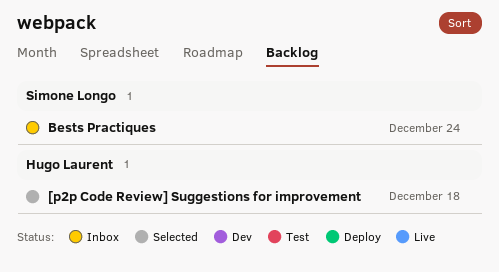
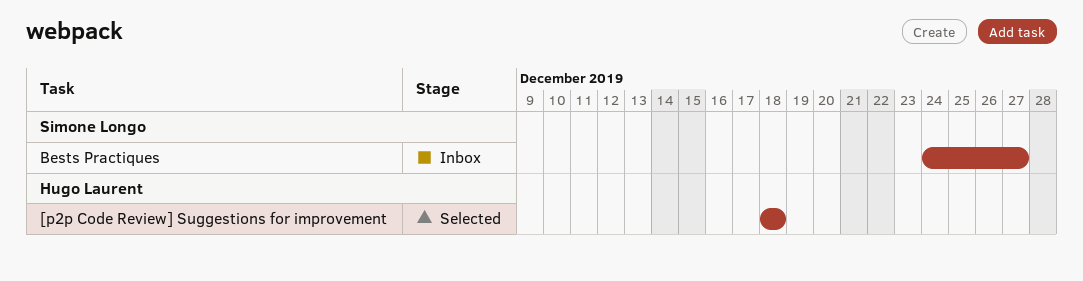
Bests Practiques, due: Dec 24 -> Dec 27

